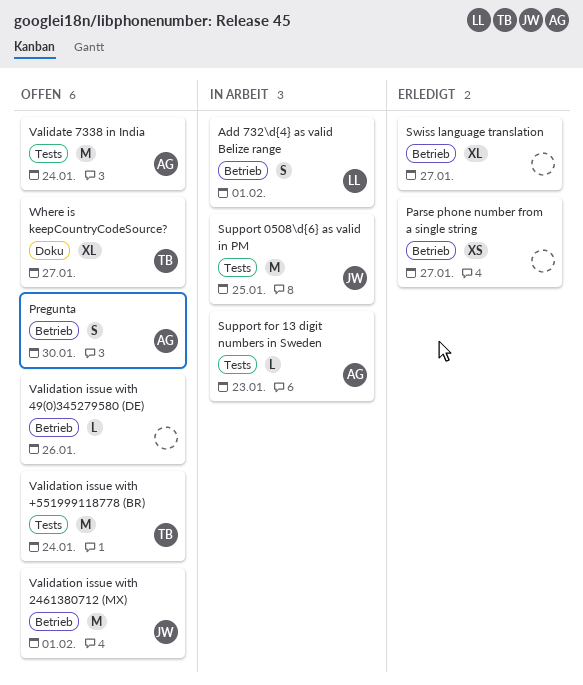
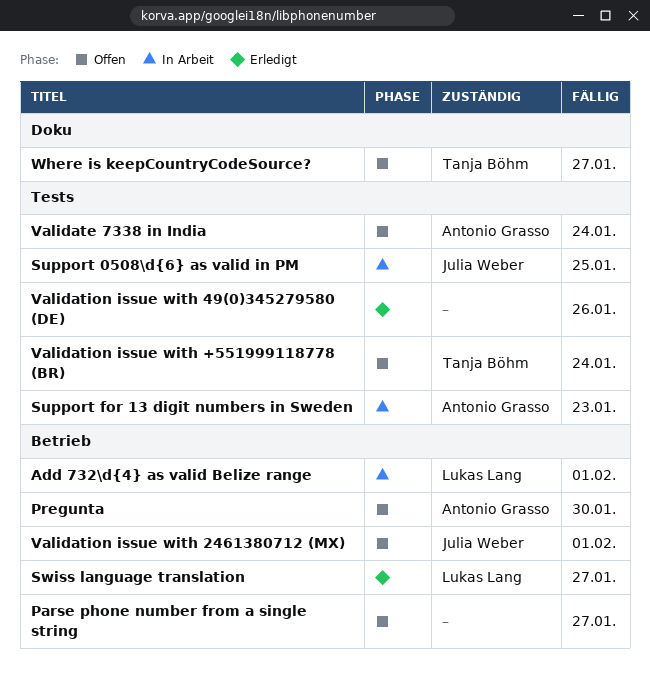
Parse phone number from a single string, status: Erledigt -> Offen
Swiss language translation, owner: none -> Lukas Lang
Validation issue with 49(0)345279580 (DE), status: Offen -> Erledigt
Validation issue with 49(0)345279580 (DE), label: Betrieb -> Tests

